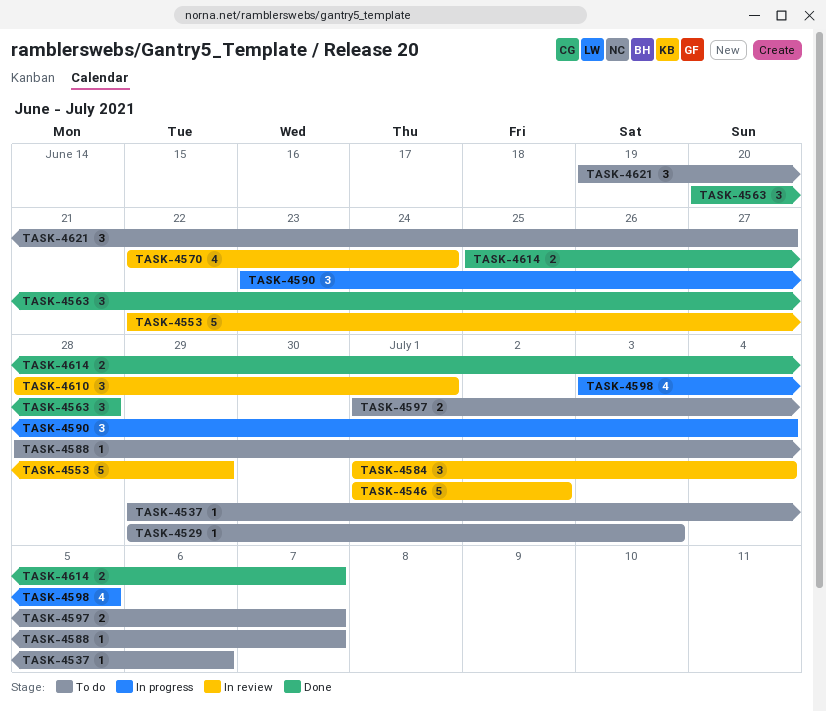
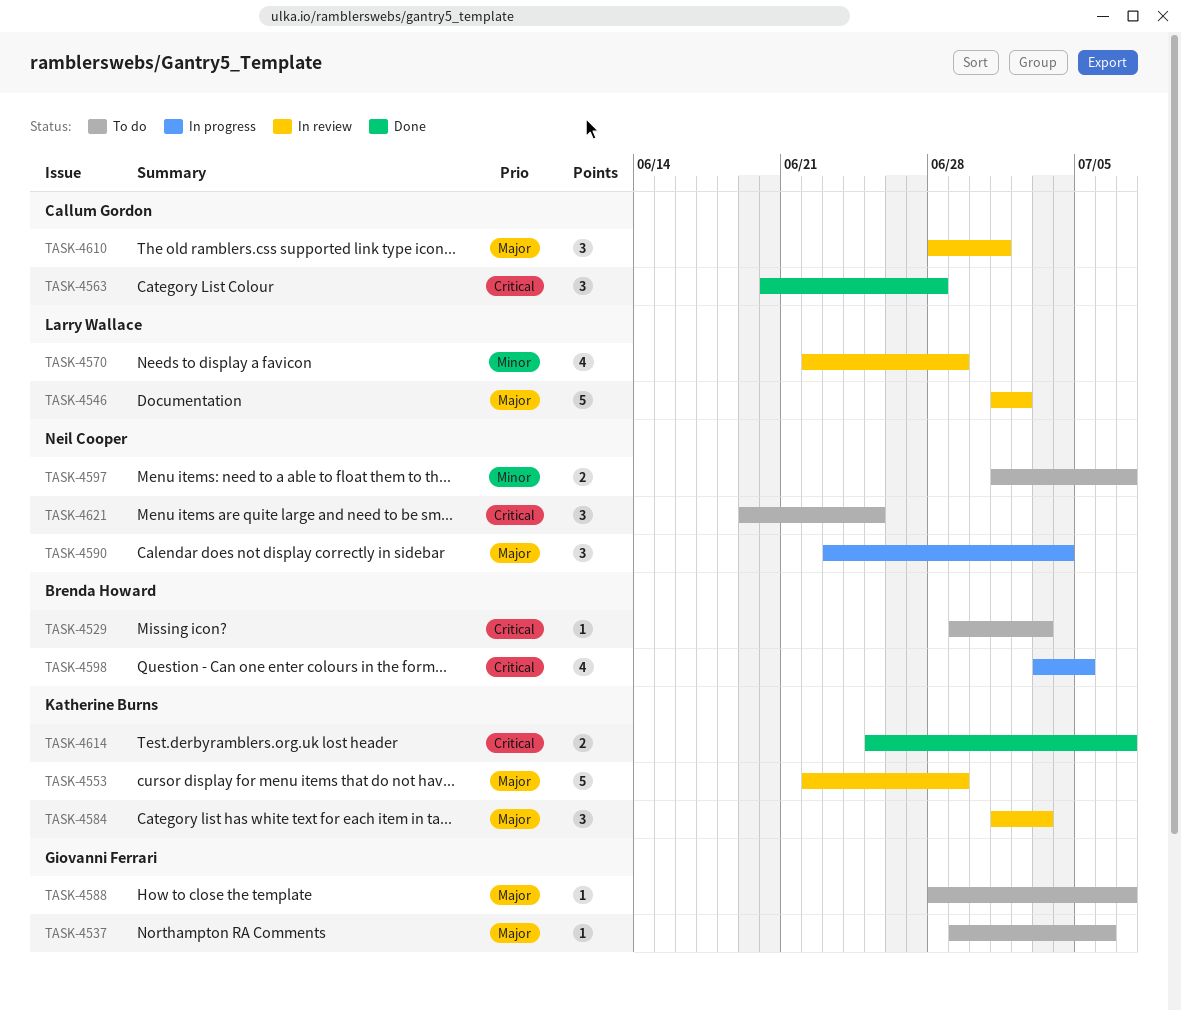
TASK-4570, due: Jun 24 -> Jun 29
TASK-4584, due: Jul 4 -> Jul 3
TASK-4621, due: Jun 27 -> Jun 25

